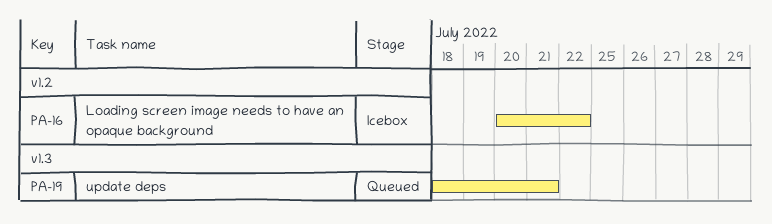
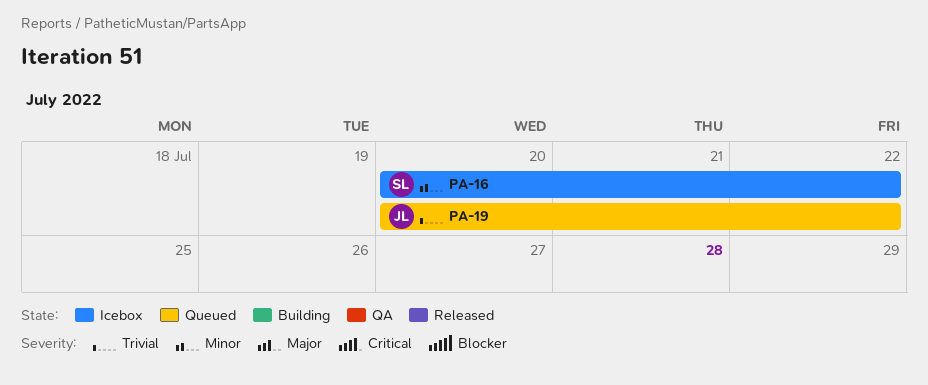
PA-19, start: Jul 18 -> Jul 20
PA-19, due: Jul 21 -> Jul 22

